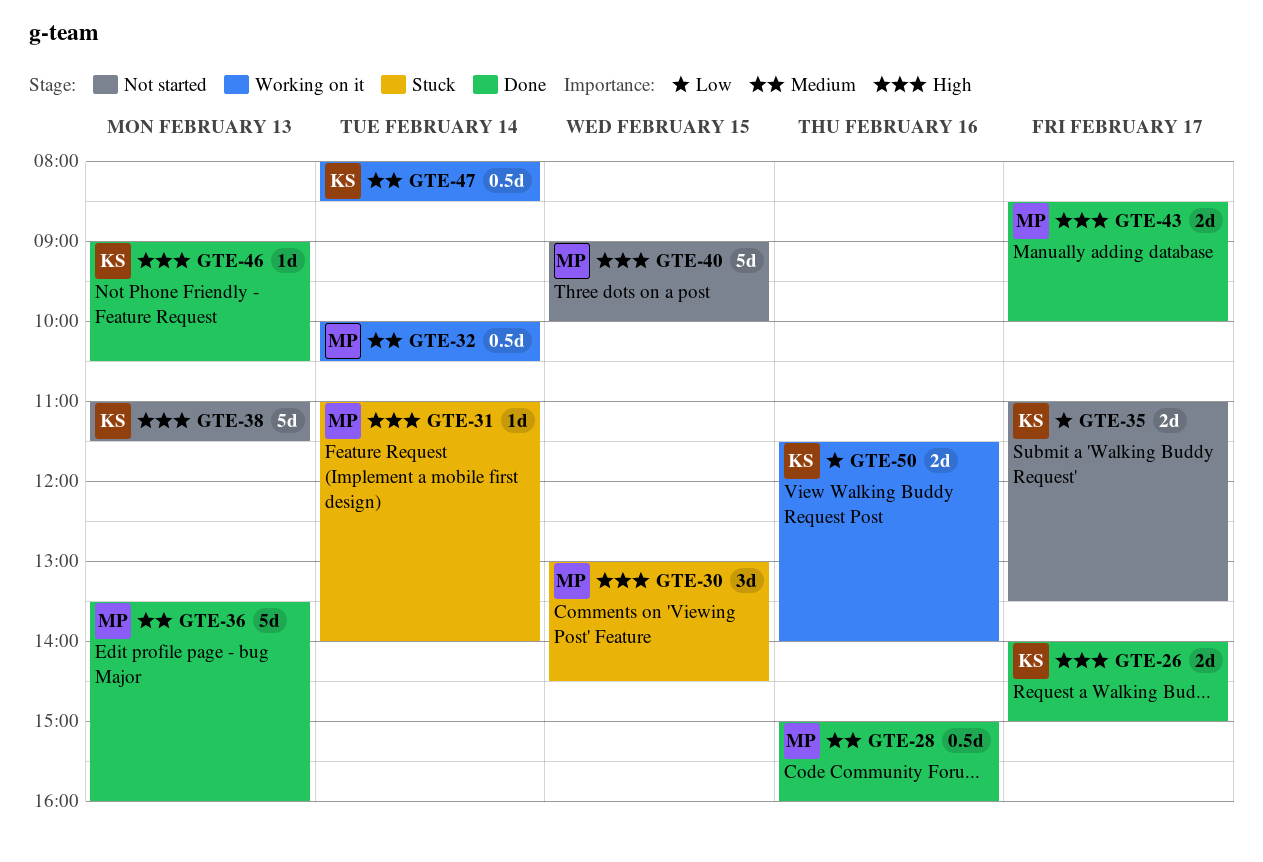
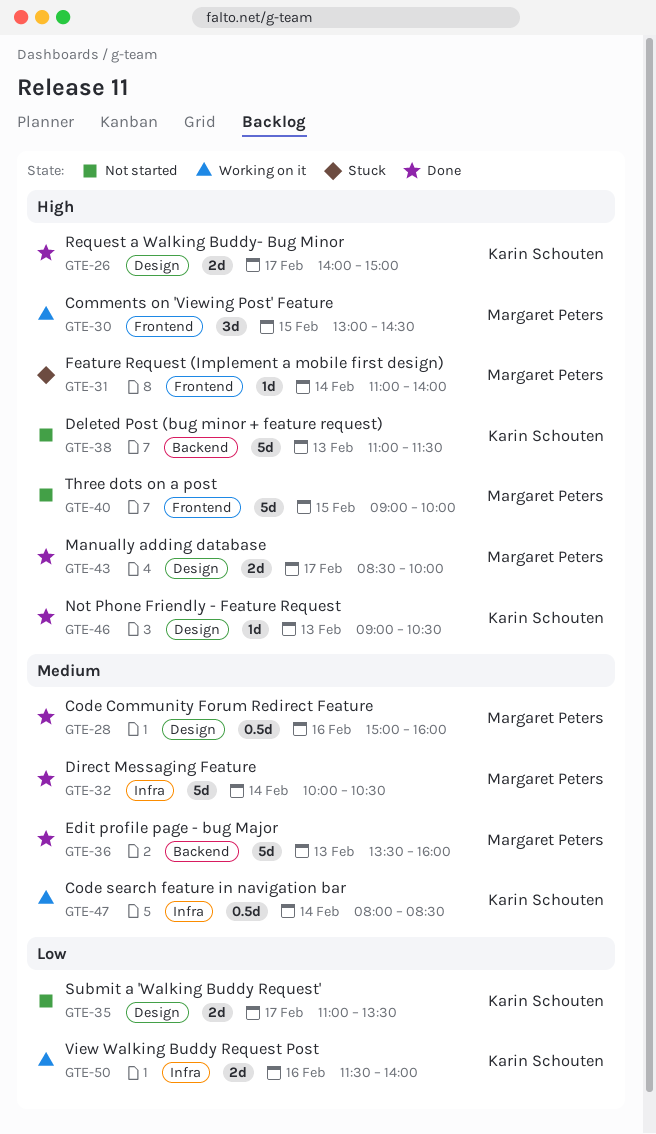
GTE-30, status: Stuck -> Working on it
GTE-32, status: Working on it -> Done
GTE-32, estimate: 0.5d -> 5d

